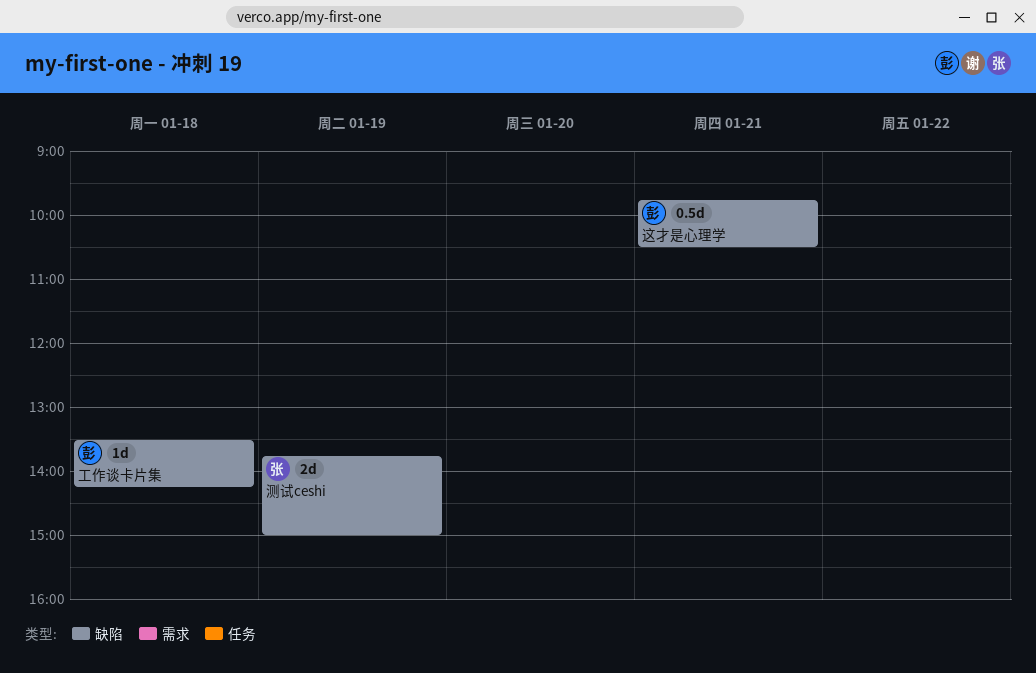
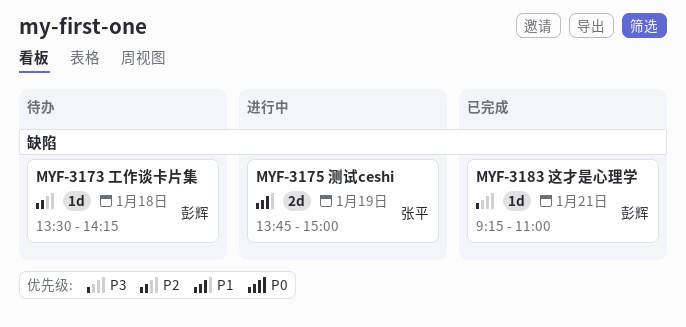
这才是心理学, estimate: 0.5d -> 1d
这才是心理学, begins: 09:45 -> 09:15
这才是心理学, ends: 10:30 -> 11:00

